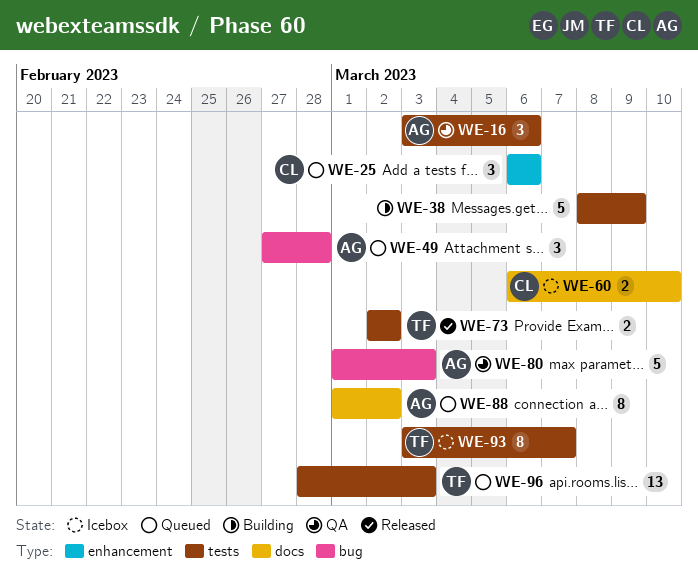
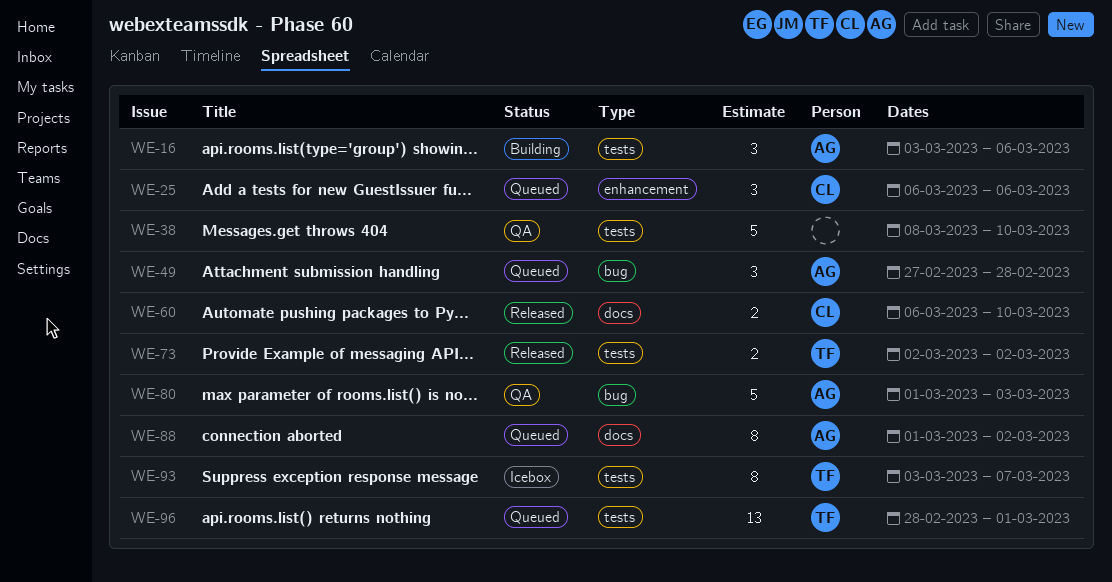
WE-16, status: QA -> Building
WE-38, status: Building -> QA
WE-38, due: Mar 9 -> Mar 10
WE-60, status: Icebox -> Released
WE-96, due: Mar 3 -> Mar 1

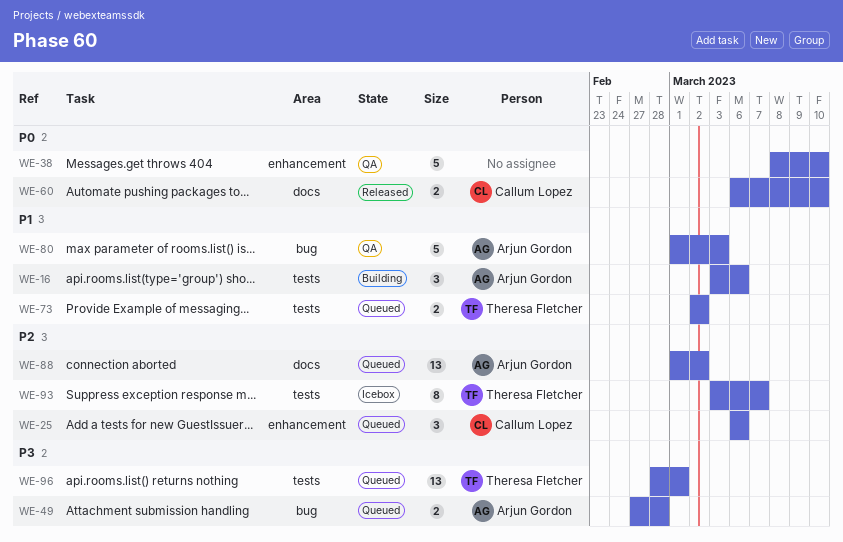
WE-38, label: tests -> enhancement
WE-49, estimate: 3 -> 2
WE-73, status: Released -> Queued
WE-88, estimate: 8 -> 13

